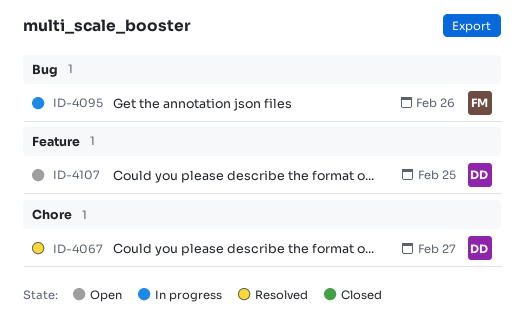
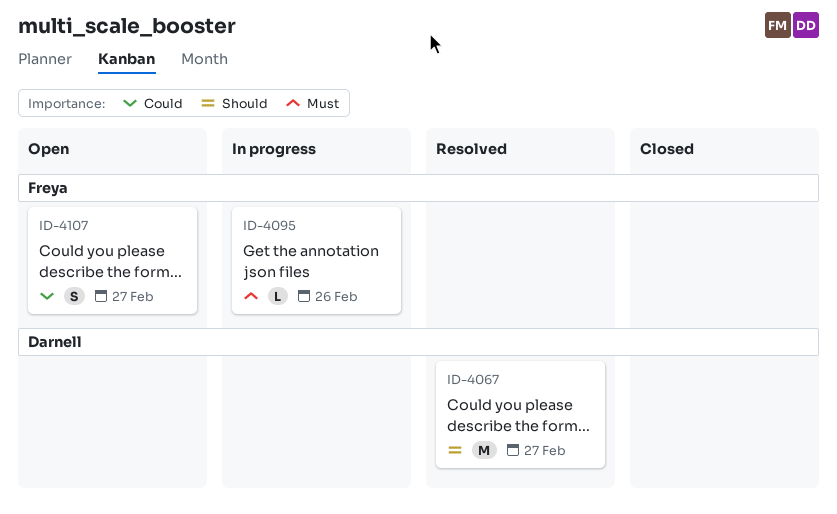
ID-4107, owner: Darnell -> Freya
ID-4107, due: Feb 25 -> Feb 27

